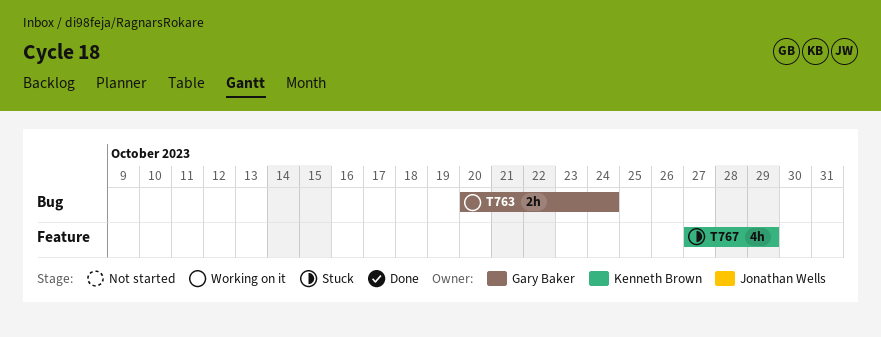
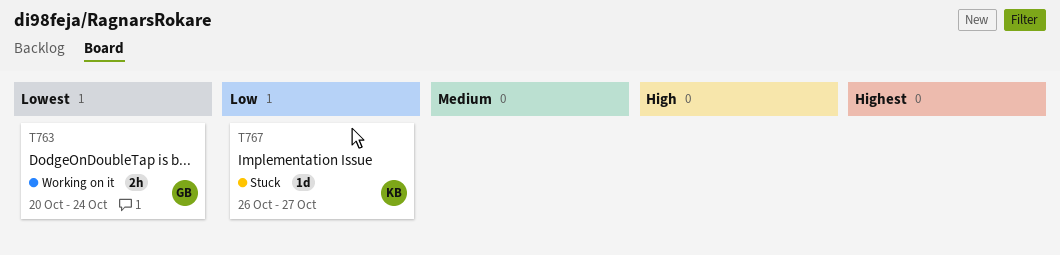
T767, estimate: 4h -> 1d
T767, start: Oct 27 -> Oct 26
T767, due: Oct 29 -> Oct 27

